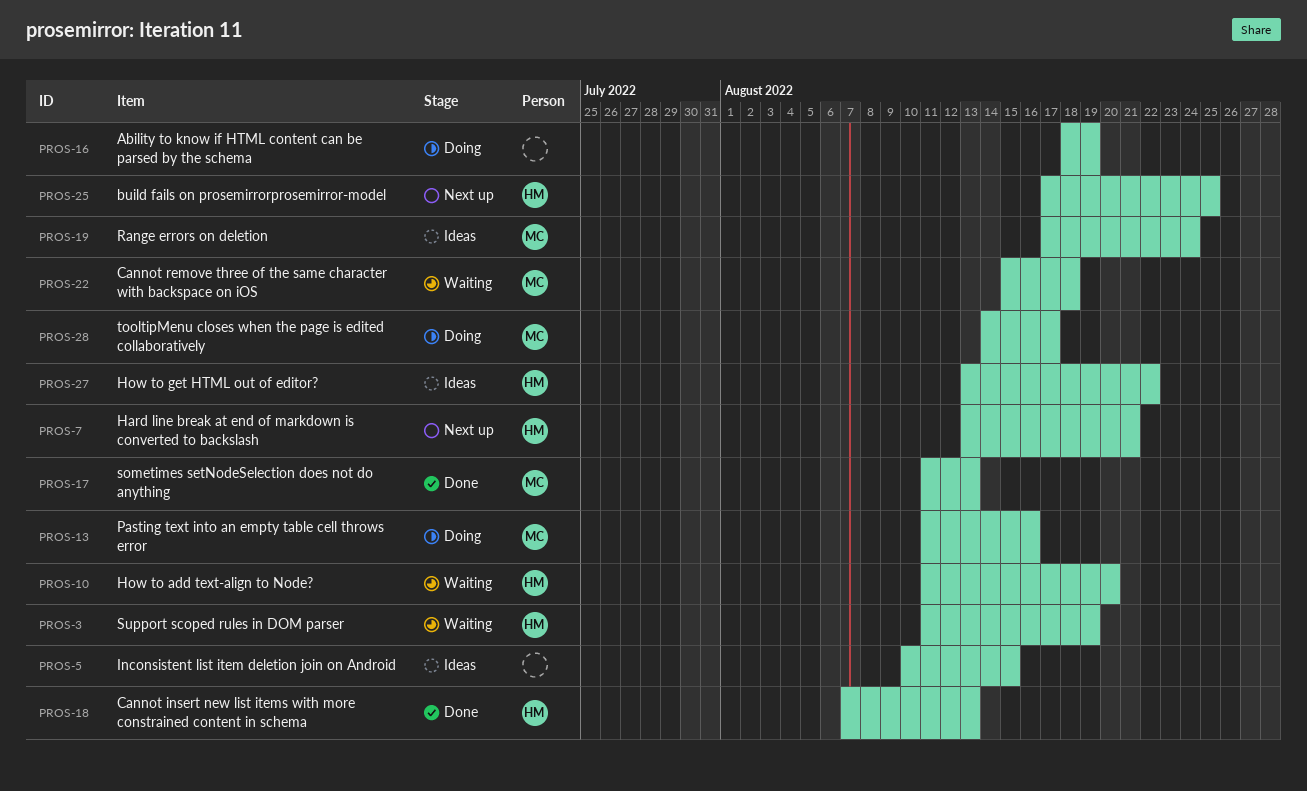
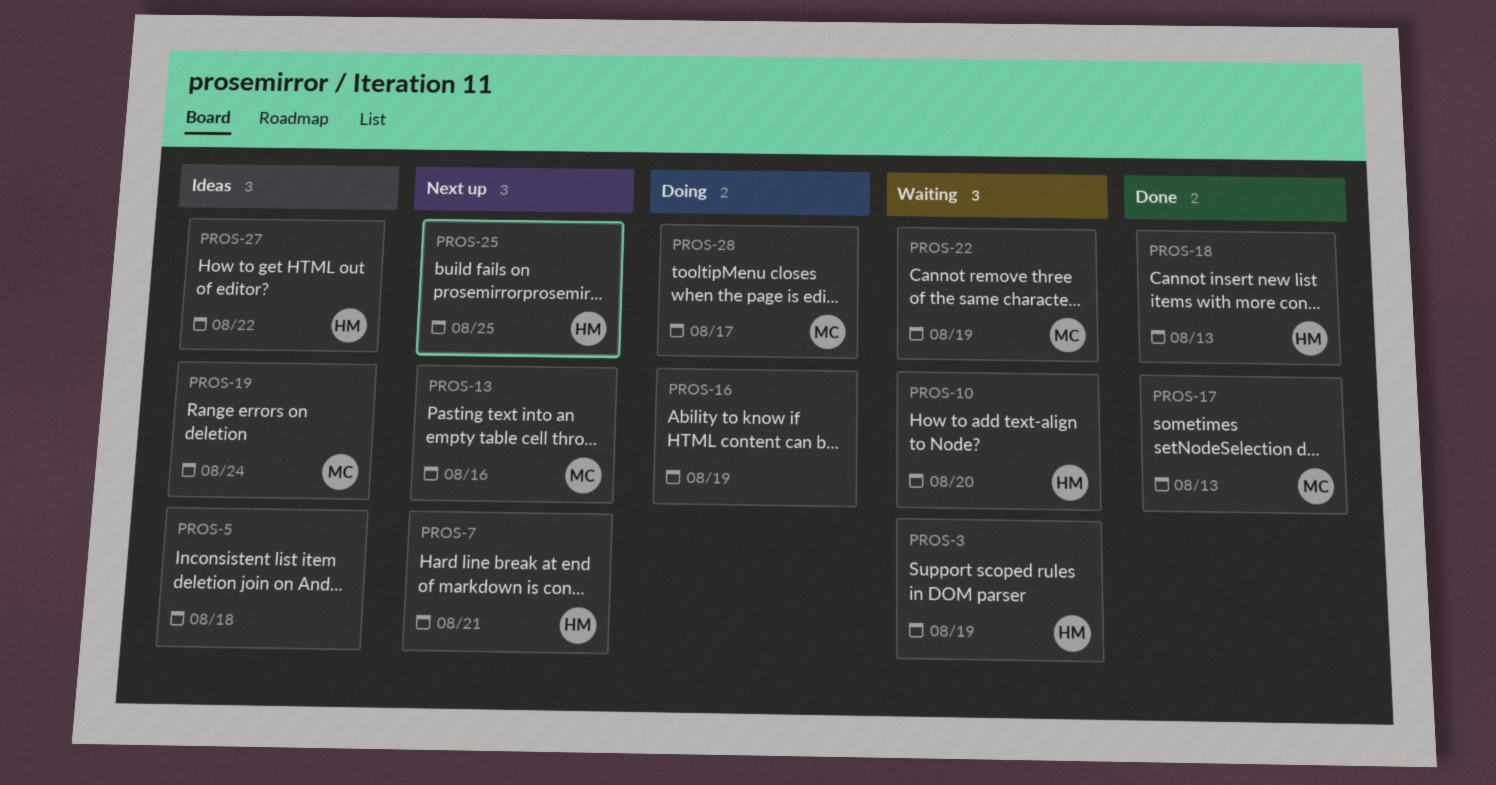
PROS-5, due: Aug 15 -> Aug 18
PROS-13, status: Doing -> Next up
PROS-22, due: Aug 18 -> Aug 19

